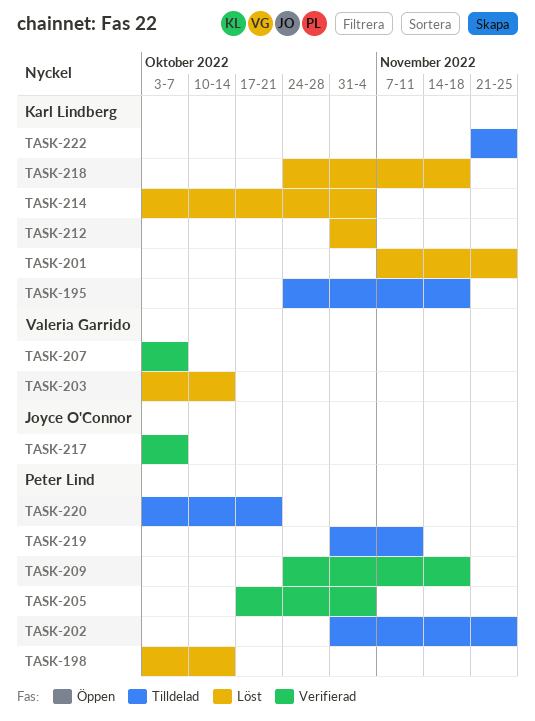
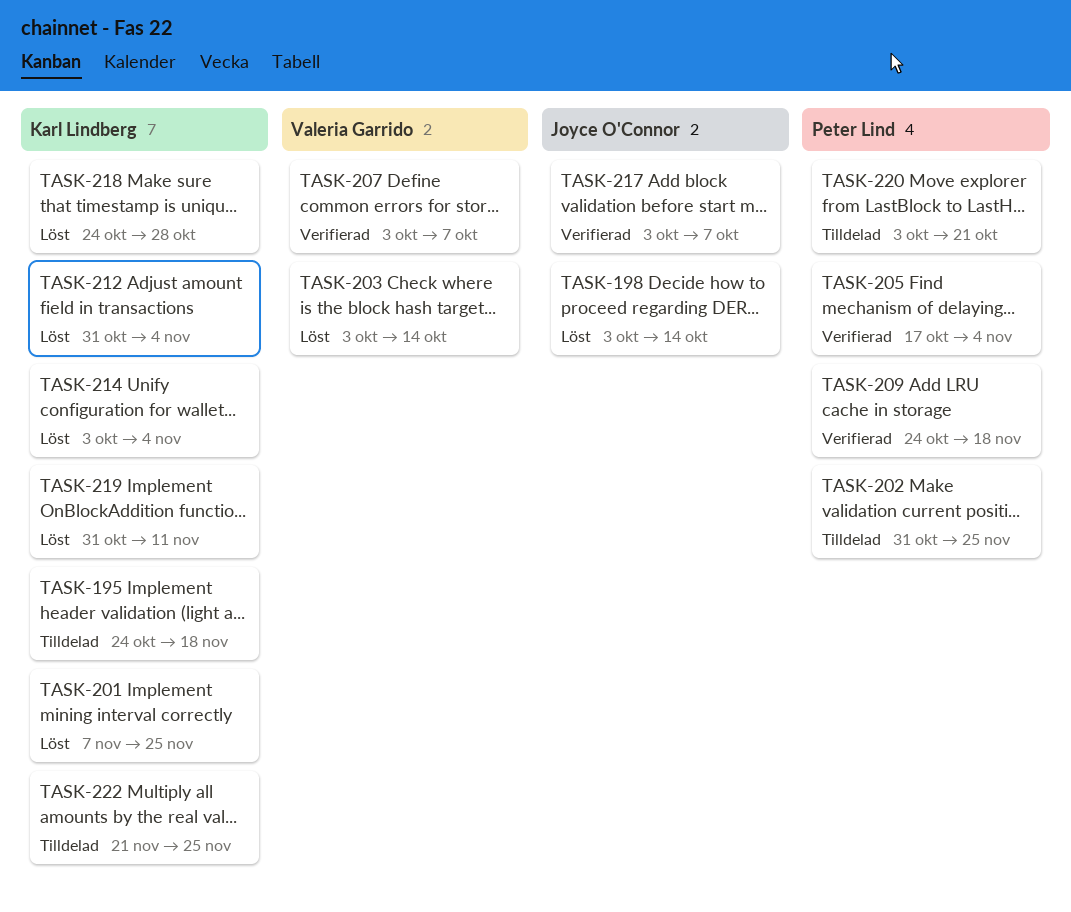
TASK-198, owner: Peter Lind -> Joyce O'Connor
TASK-218, due: Nov 18 -> Oct 28
TASK-219, status: Tilldelad -> Löst
TASK-219, owner: Peter Lind -> Karl Lindberg

